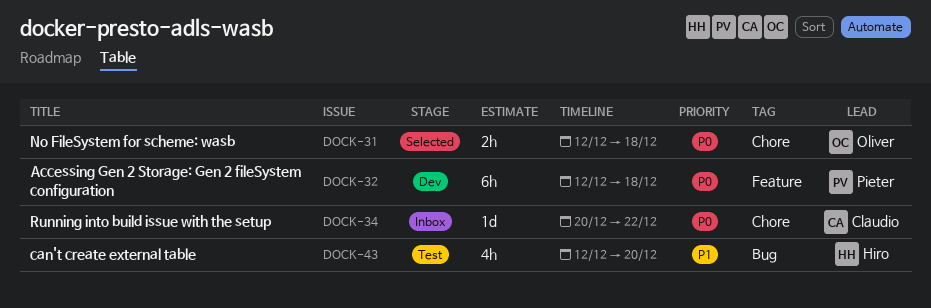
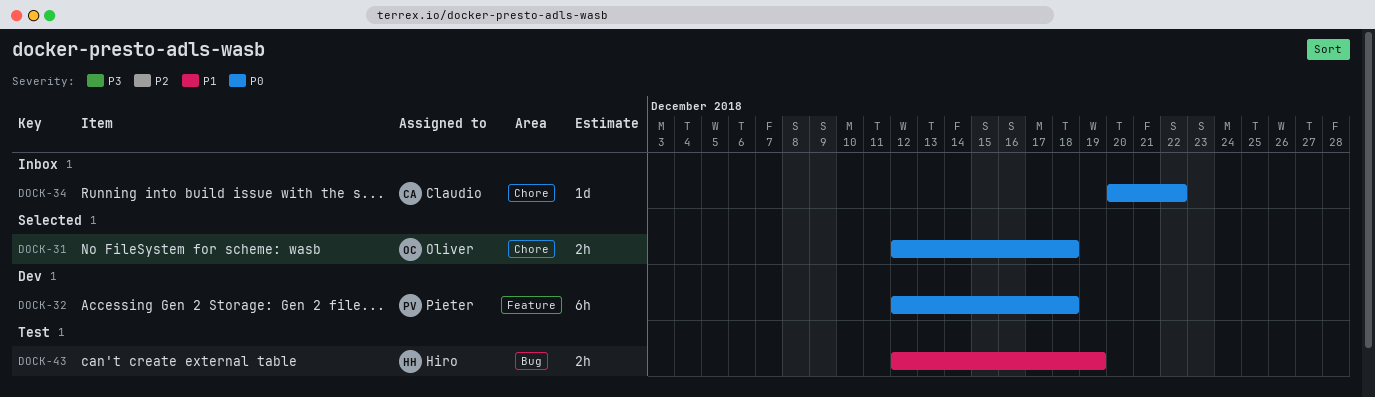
DOCK-43, estimate: 4h -> 2h
DOCK-43, due: Dec 20 -> Dec 19

